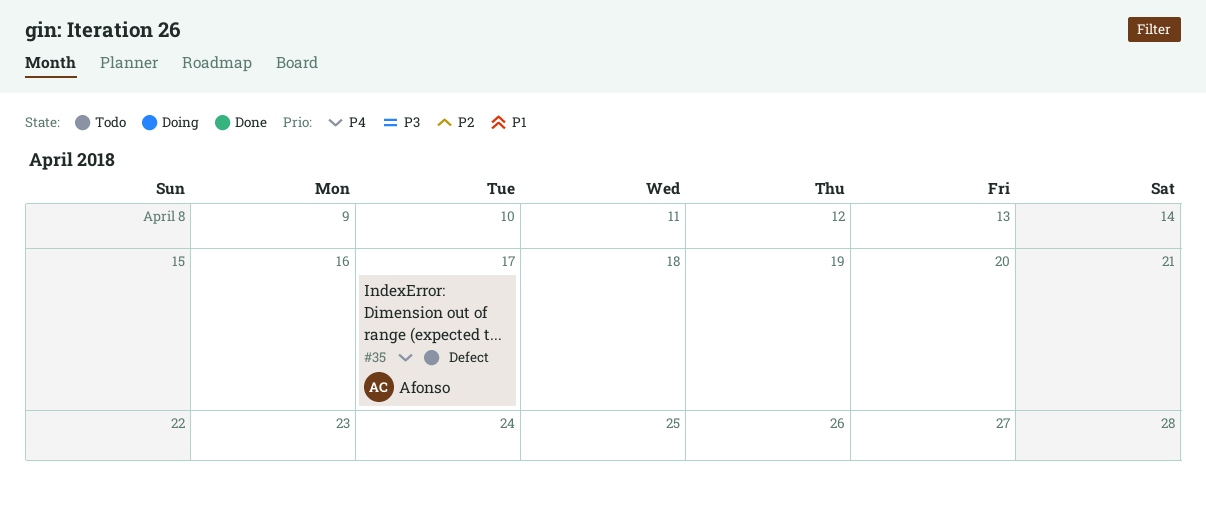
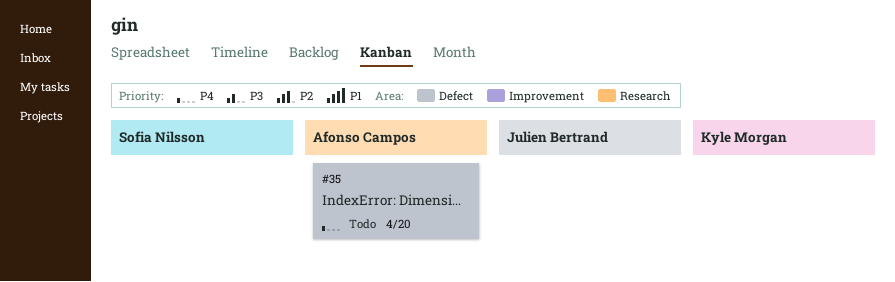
#35, due: Apr 17 -> Apr 20

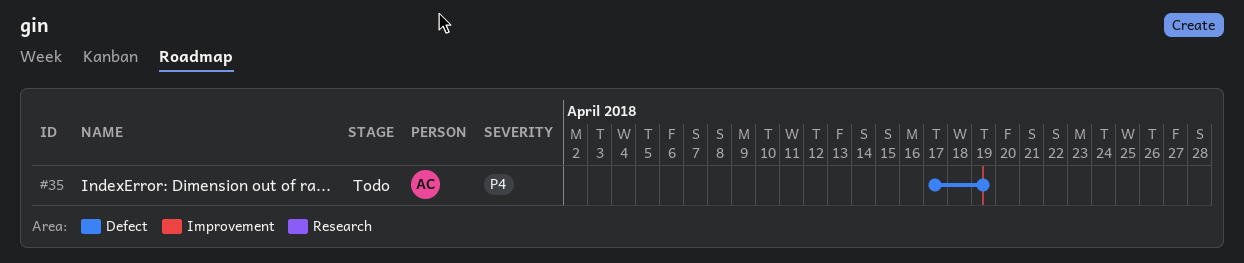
#35, due: Apr 20 -> Apr 19

